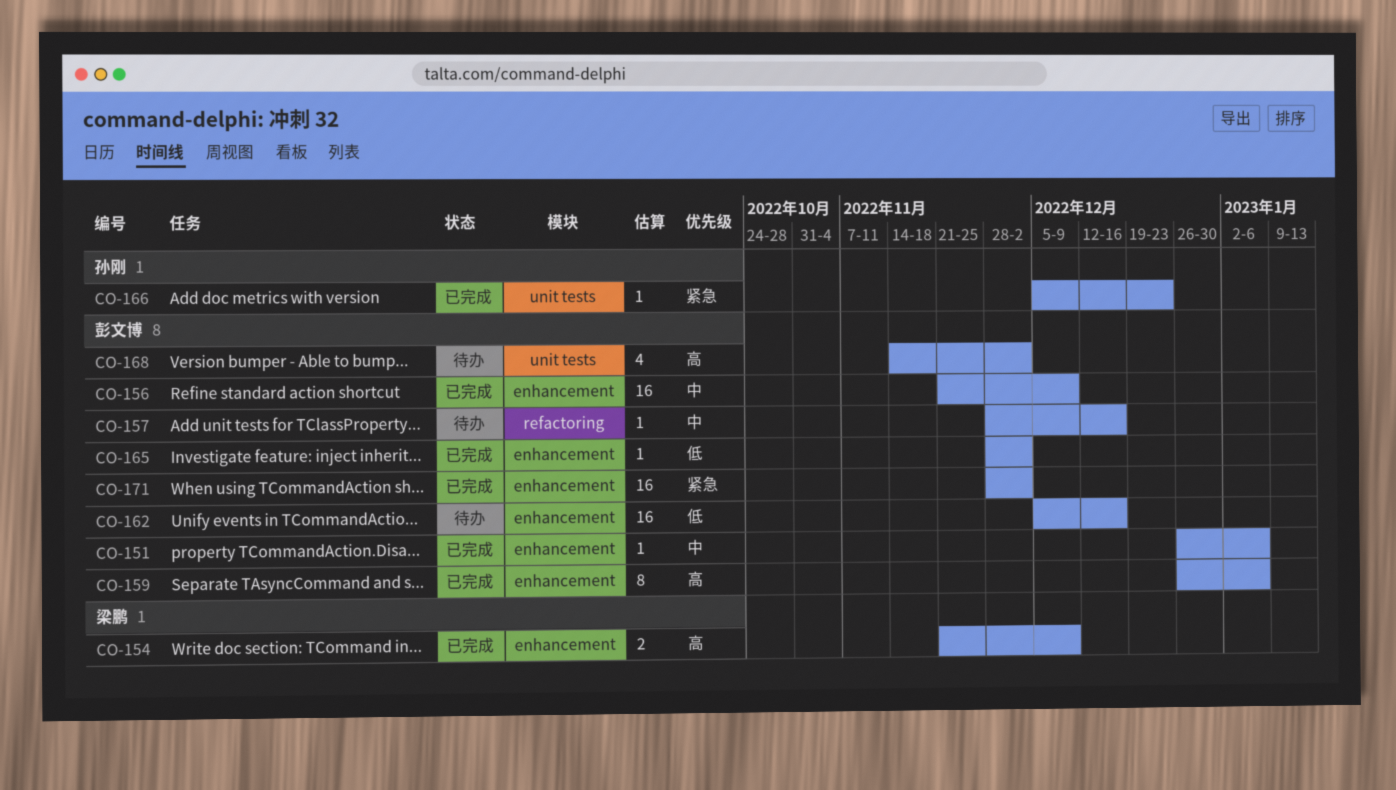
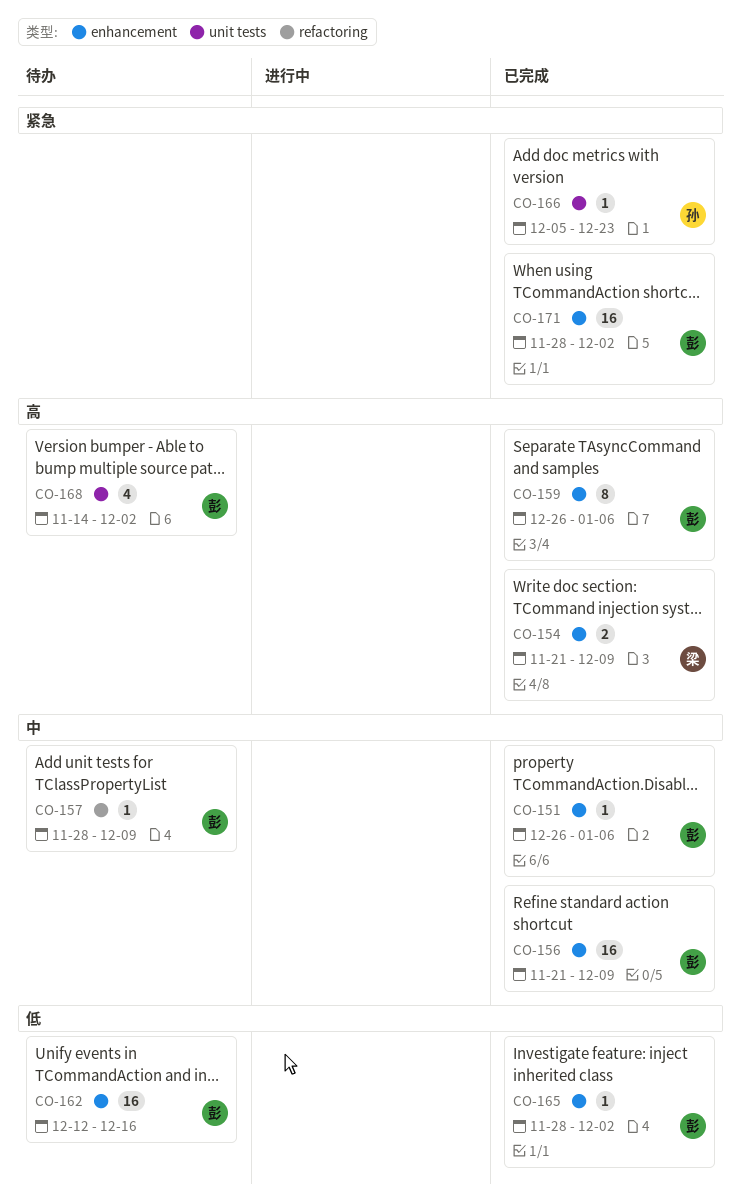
CO-157, due: Dec 16 -> Dec 9
CO-162, start: Dec 5 -> Dec 12

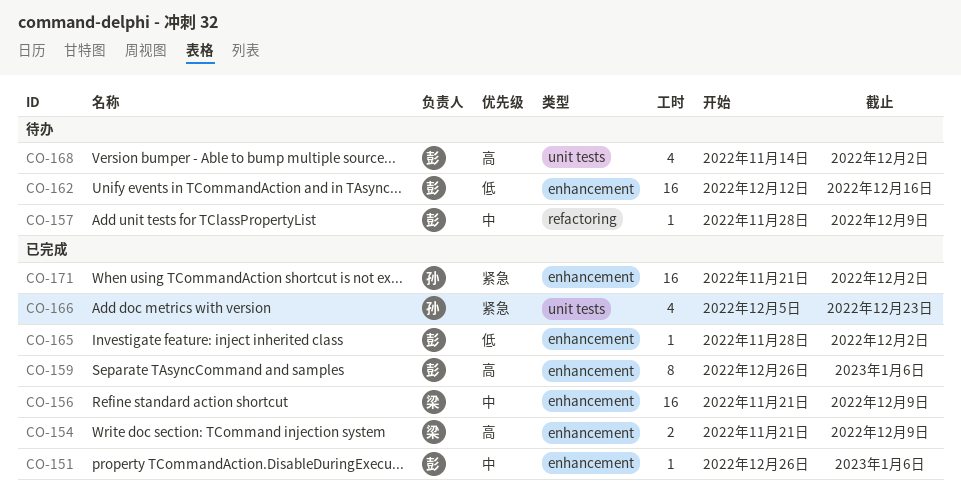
CO-156, owner: 彭 -> 梁
CO-166, estimate: 1 -> 4
CO-171, owner: 彭 -> 孙
CO-171, start: Nov 28 -> Nov 21

